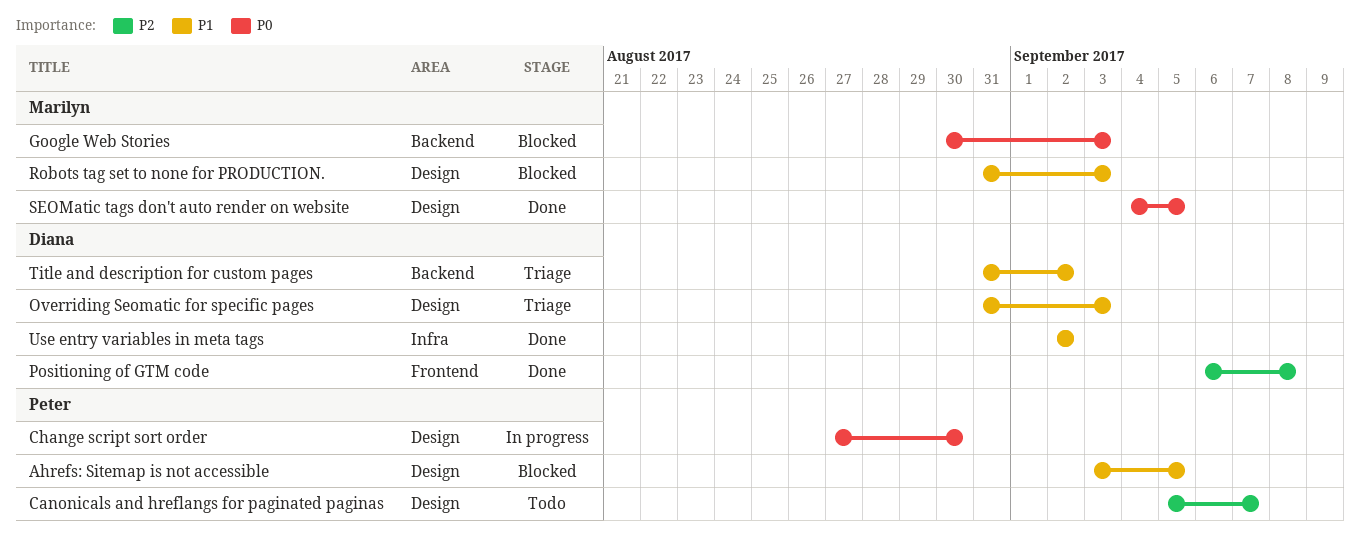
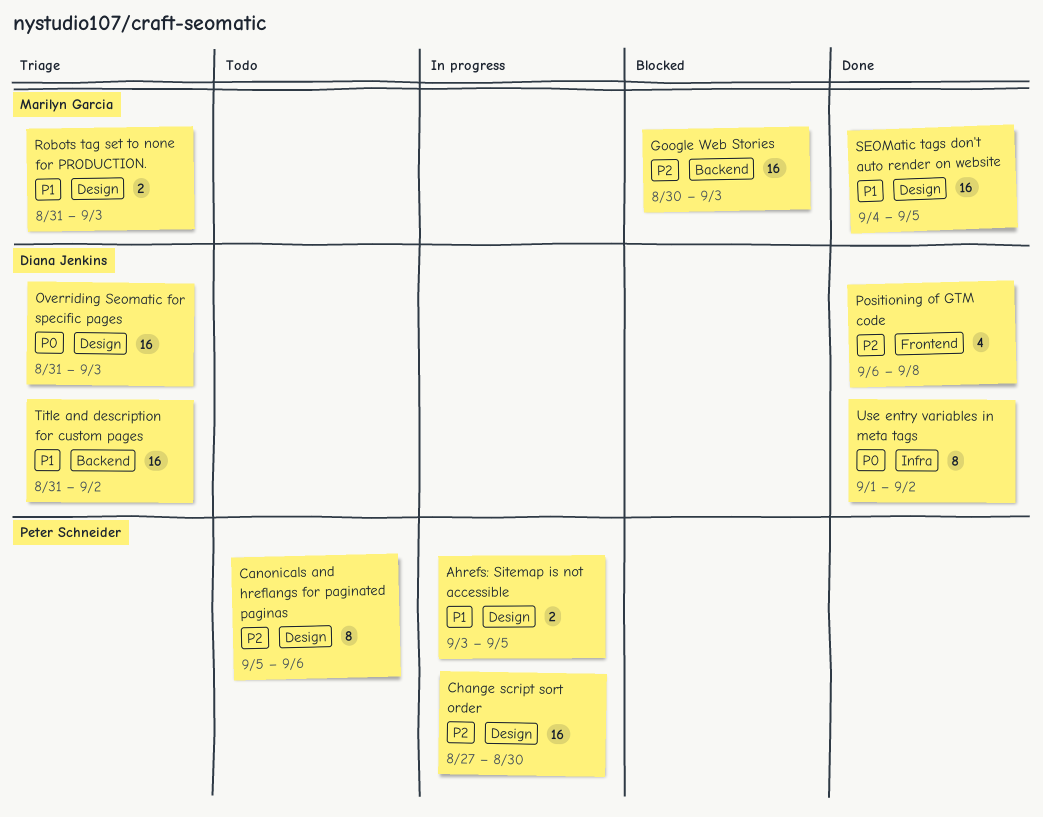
Ahrefs: Sitemap is not accessible, status: Blocked -> In progress
Canonicals and hreflangs for paginated paginas, due: Sep 7 -> Sep 6
Change script sort order, priority: P0 -> P2
Google Web Stories, priority: P0 -> P2
Overriding Seomatic for specific pages, priority: P1 -> P0
Robots tag set to none for PRODUCTION., status: Blocked -> Triage
SEOMatic tags don't auto render on website, priority: P0 -> P1
Use entry variables in meta tags, priority: P1 -> P0
Use entry variables in meta tags, start: Sep 2 -> Sep 1

